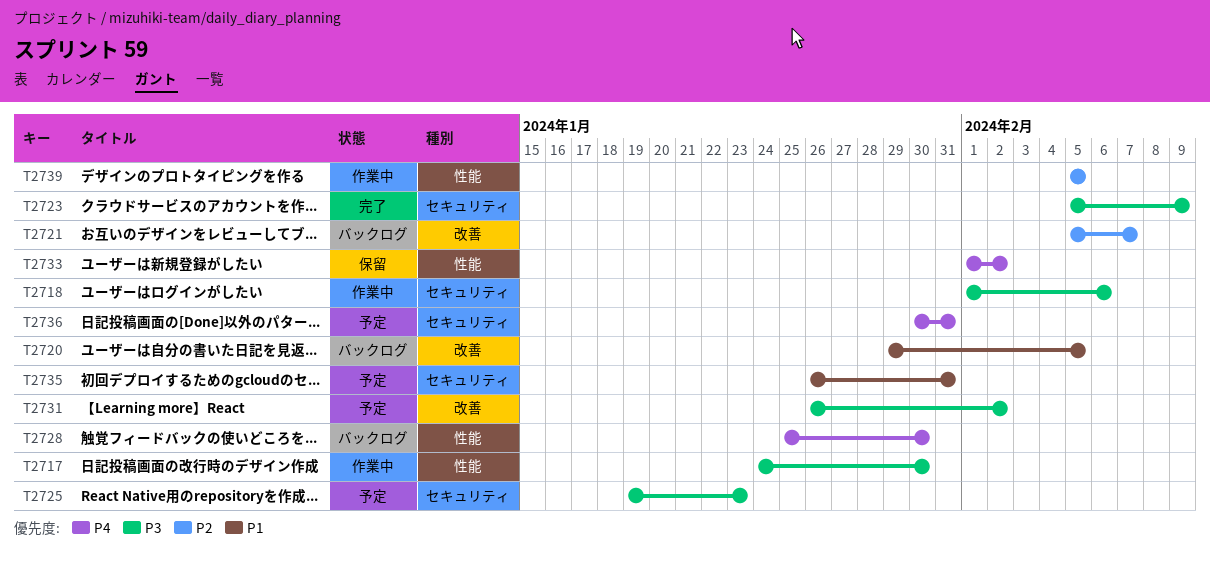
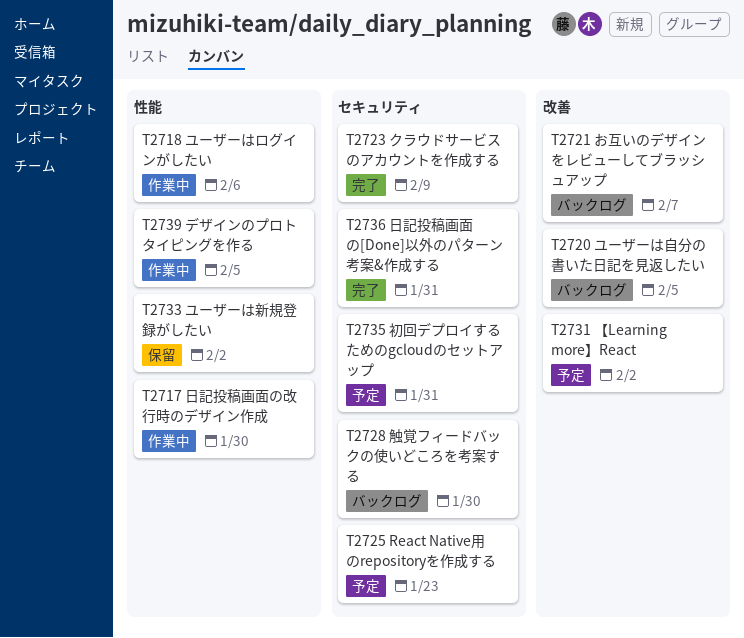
T2718, label: セキュリティ -> 性能
T2728, label: 性能 -> セキュリティ
T2736, status: 予定 -> 完了

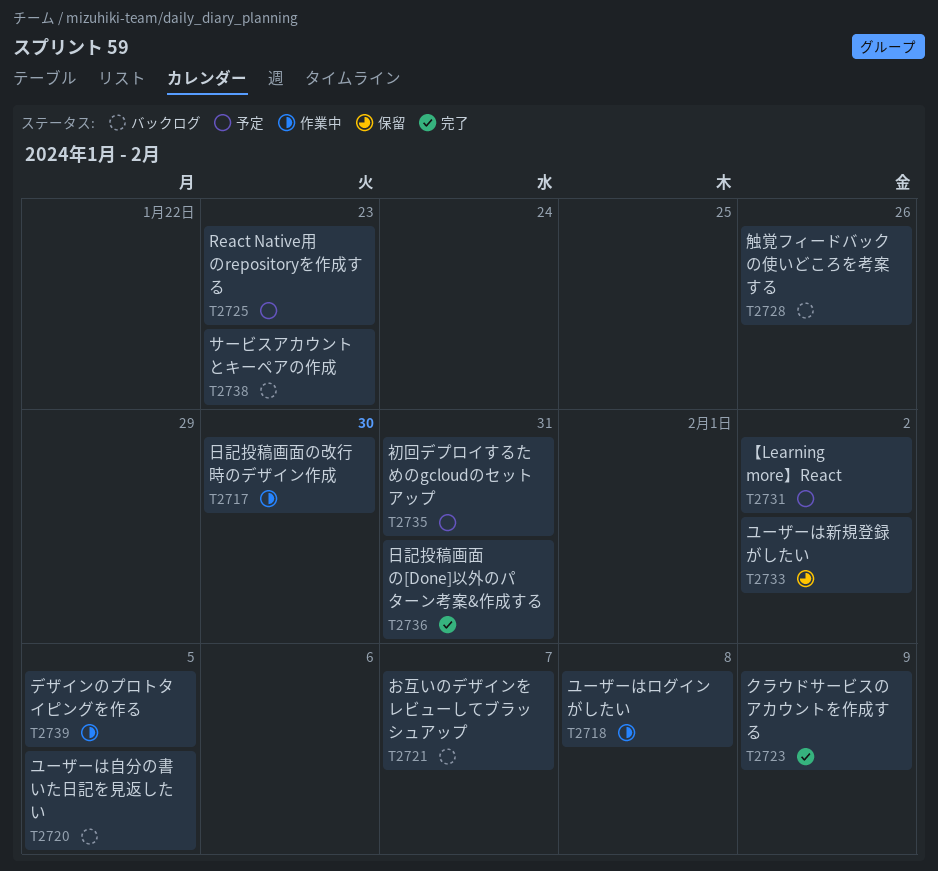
T2718, due: Feb 6 -> Feb 8
T2728, due: Jan 30 -> Jan 26
T2738: none -> present

